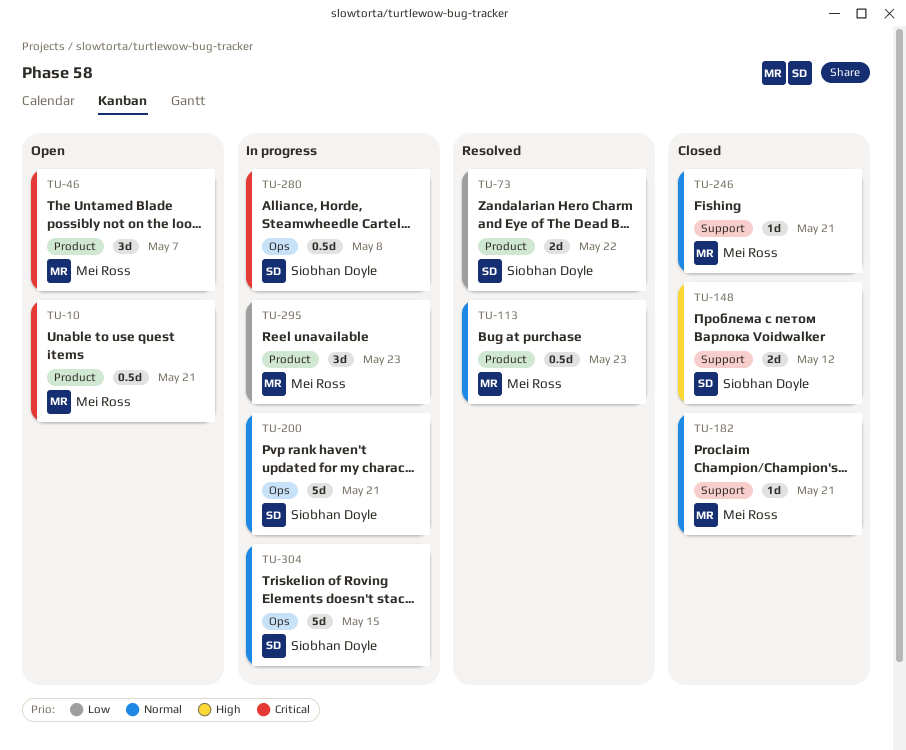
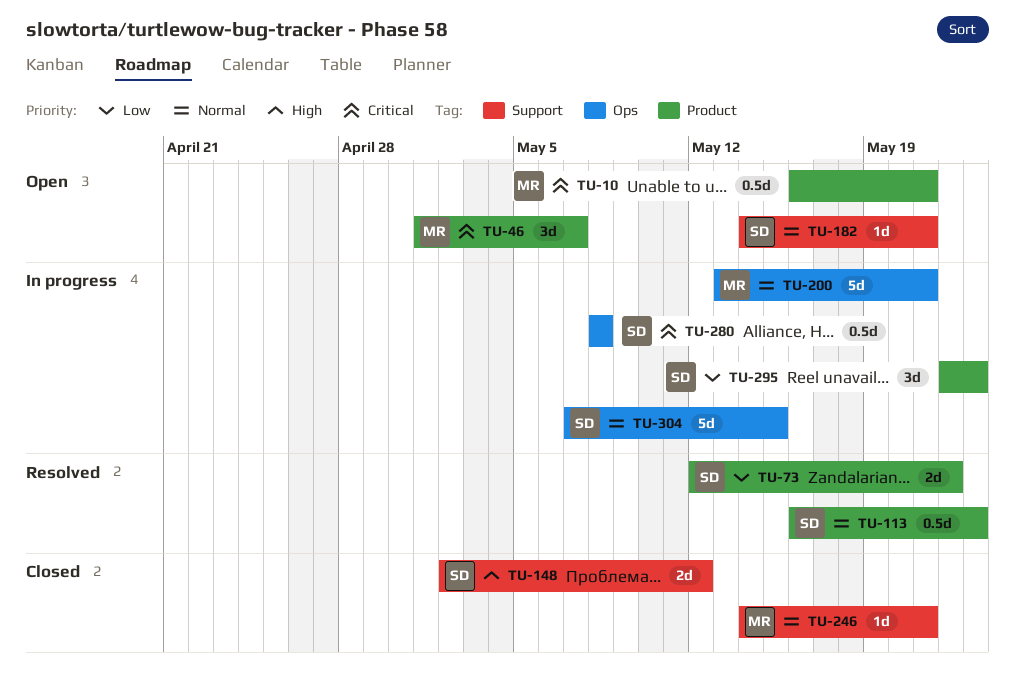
TU-113, owner: Mei Ross -> Siobhan Doyle
TU-182, status: Closed -> Open
TU-182, owner: Mei Ross -> Siobhan Doyle
TU-200, owner: Siobhan Doyle -> Mei Ross
TU-295, owner: Mei Ross -> Siobhan Doyle

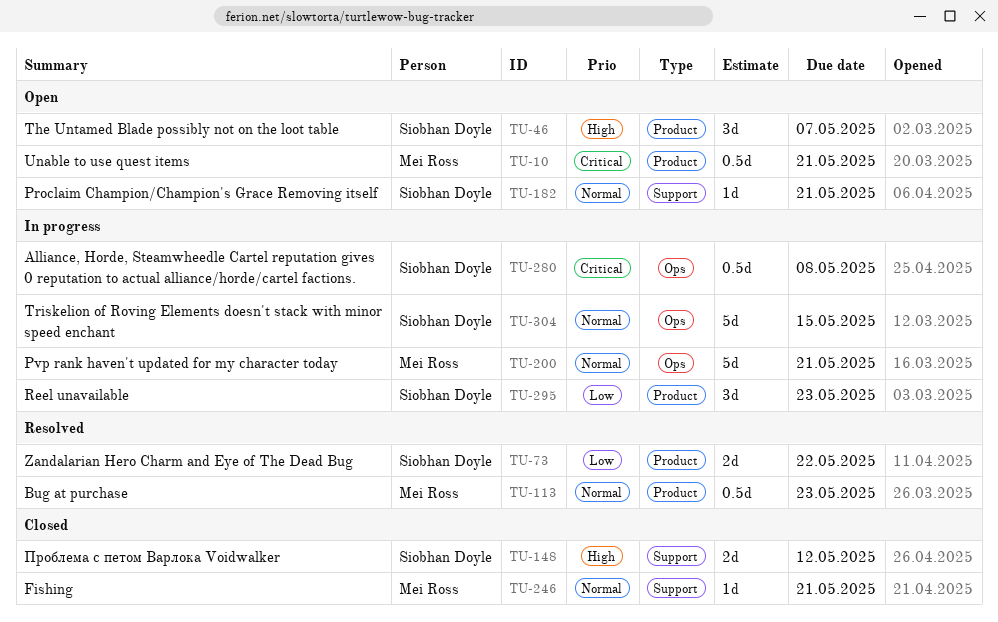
TU-46, owner: Mei Ross -> Siobhan Doyle
TU-46, priority: Critical -> High
TU-113, owner: Siobhan Doyle -> Mei Ross

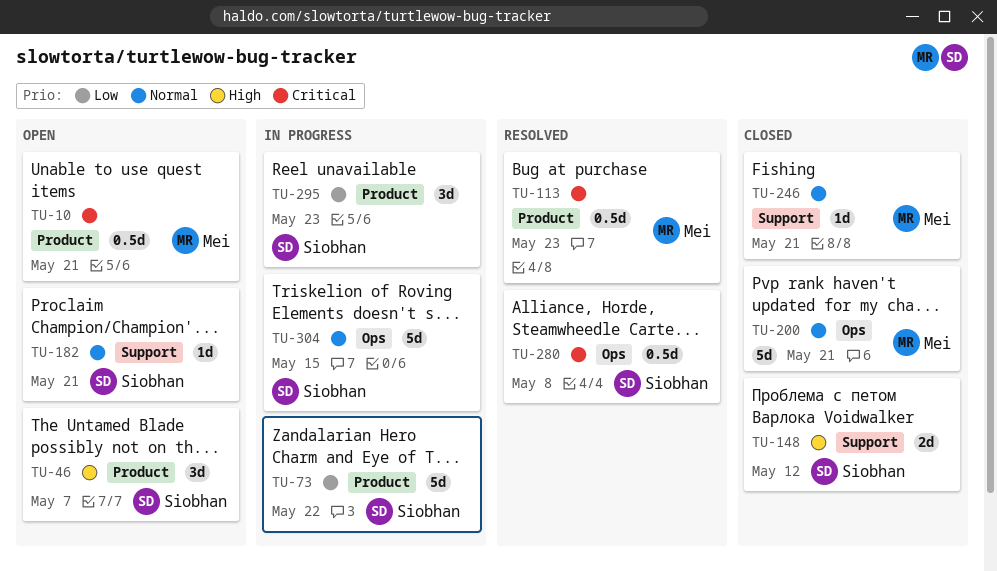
TU-73, status: Resolved -> In progress
TU-73, estimate: 2d -> 5d
TU-113, priority: Normal -> Critical
TU-200, status: In progress -> Closed
TU-280, status: In progress -> Resolved

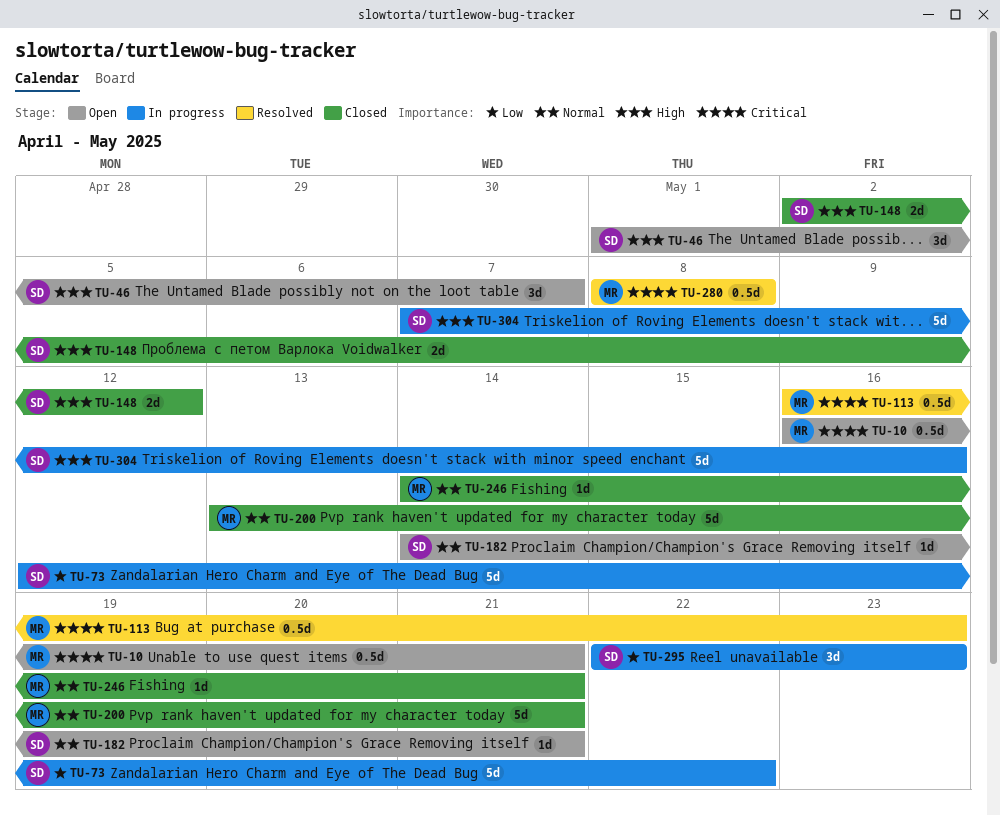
TU-280, owner: Siobhan -> Mei
TU-304, priority: Normal -> High
TU-304, due: May 15 -> May 16

